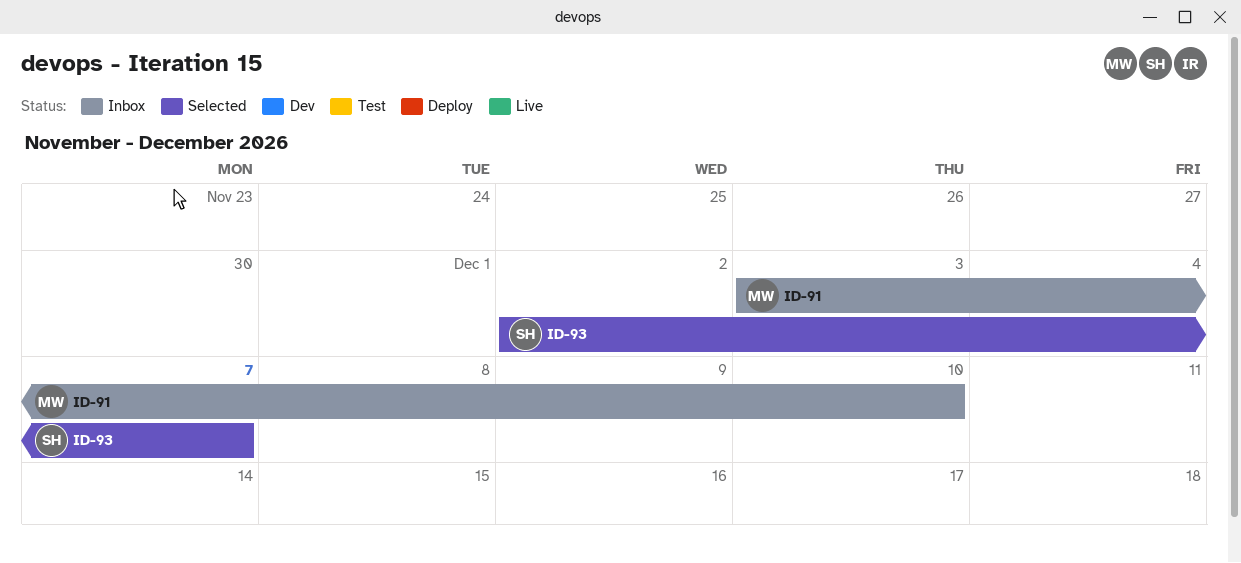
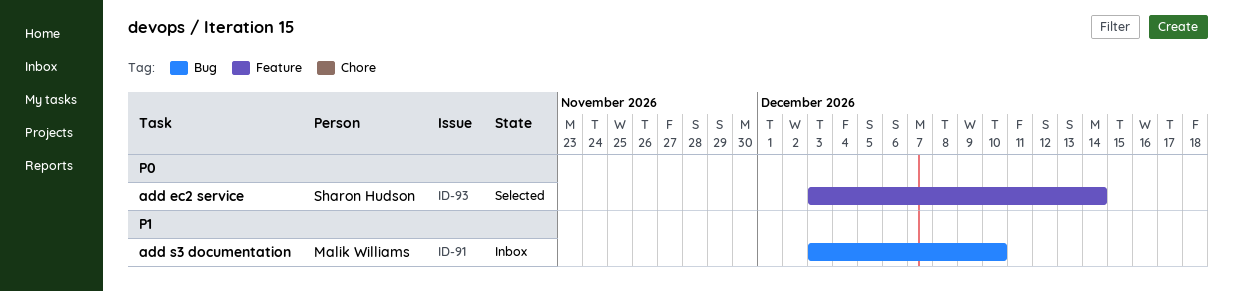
ID-93, start: Dec 2 -> Dec 3
ID-93, due: Dec 7 -> Dec 14

